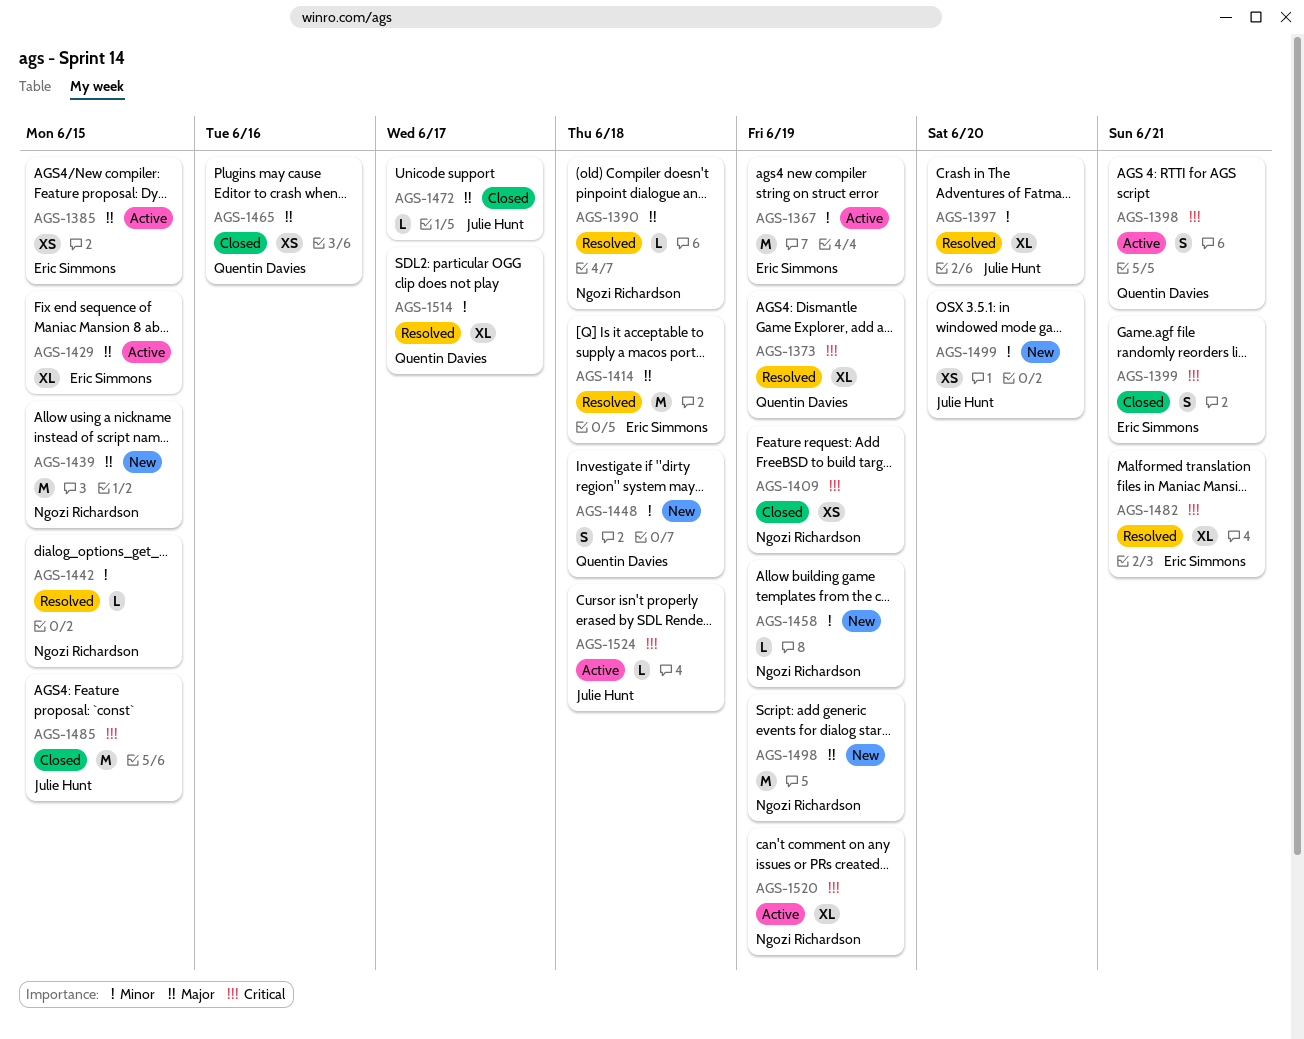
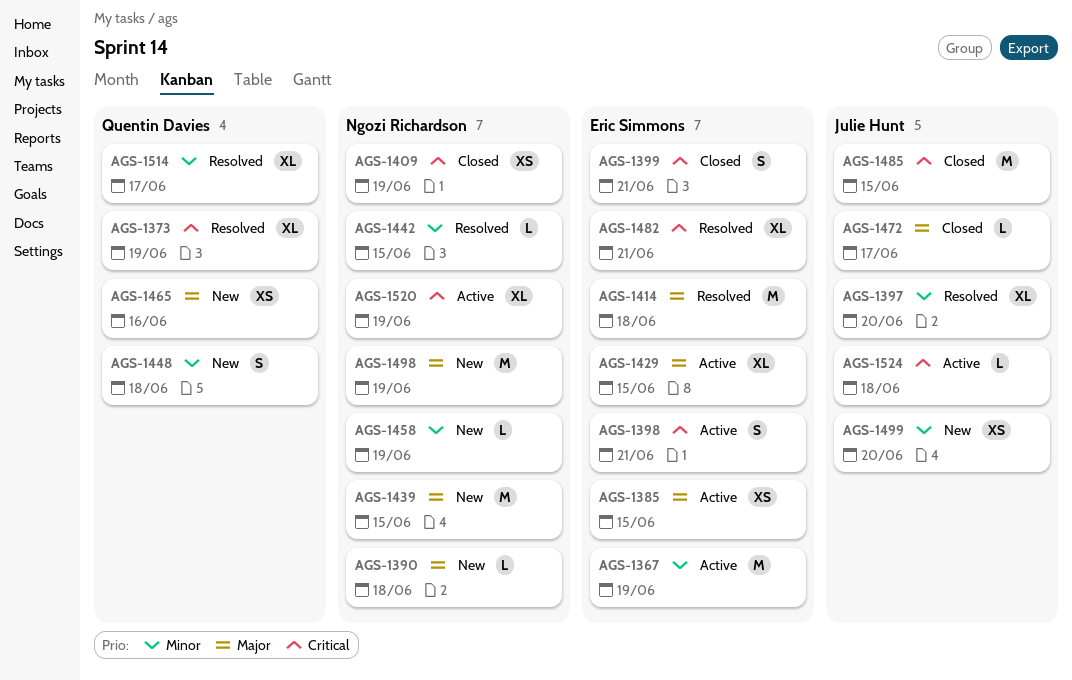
AGS-1390, status: Resolved -> New
AGS-1398, owner: Quentin Davies -> Eric Simmons
AGS-1465, status: Closed -> New

